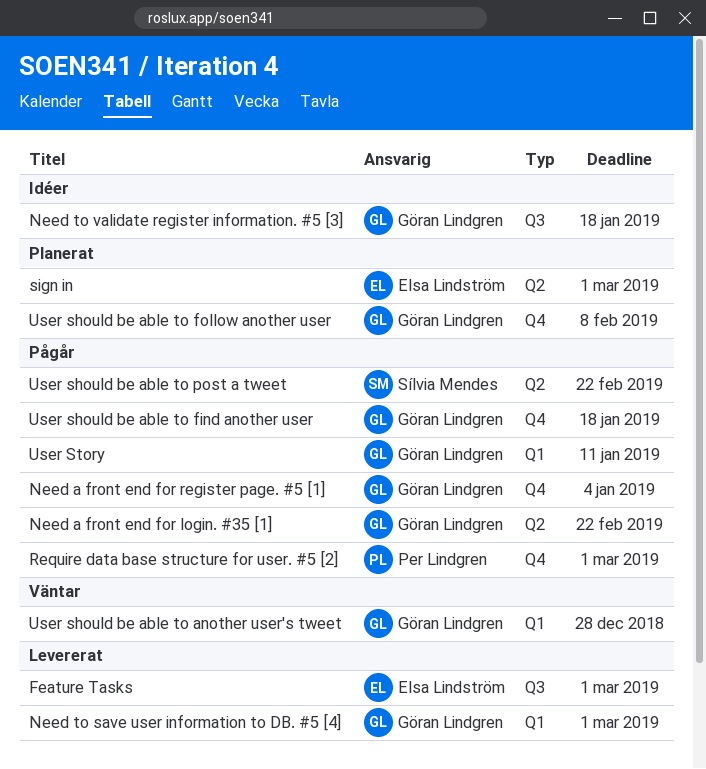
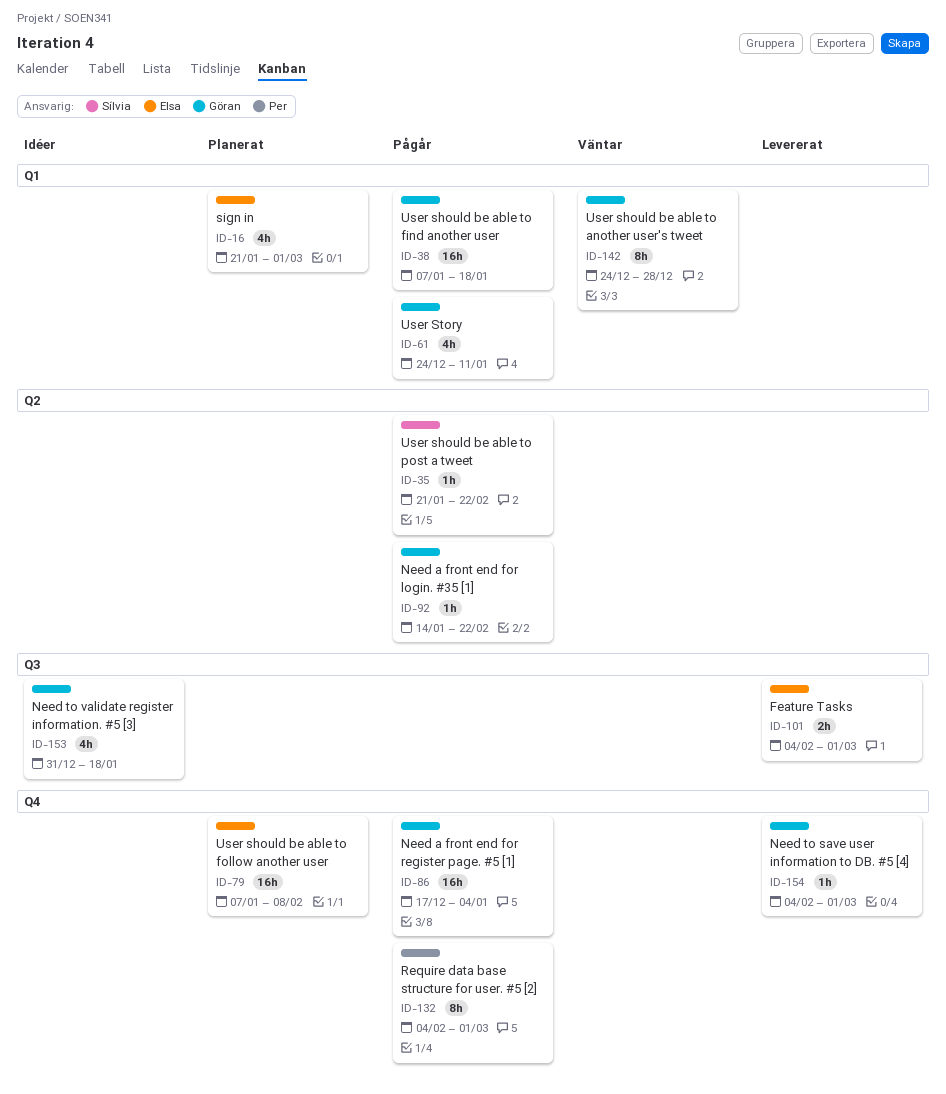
Need to save user information to DB. #5 [4], label: Q1 -> Q4
sign in, label: Q2 -> Q1
User should be able to find another user, label: Q4 -> Q1
User should be able to follow another user, owner: Göran Lindgren -> Elsa Lindström

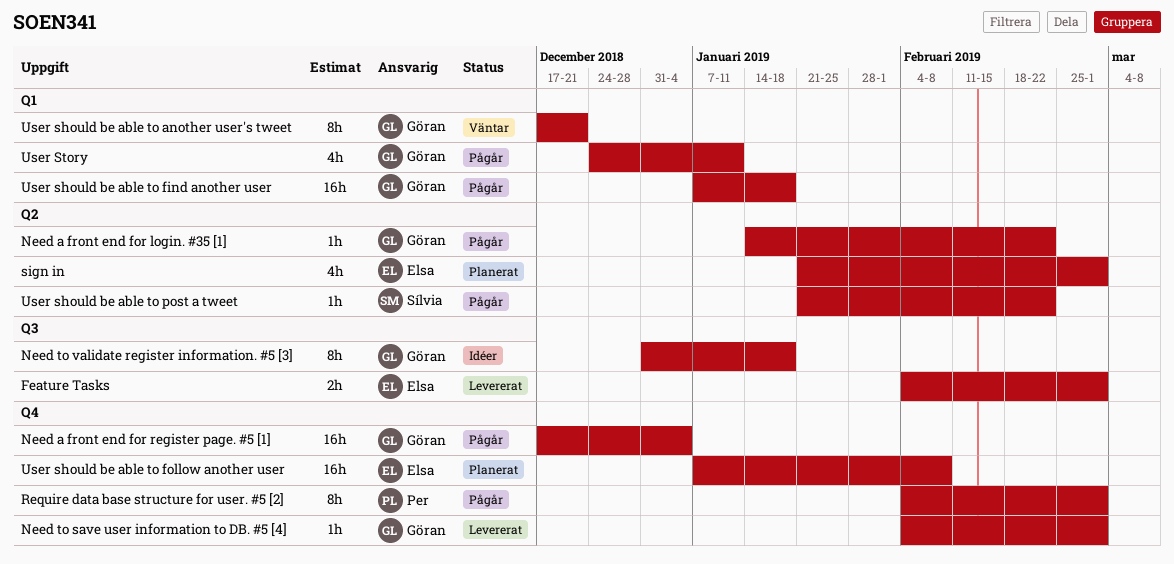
Need to validate register information. #5 [3], estimate: 4h -> 8h
sign in, label: Q1 -> Q2
User should be able to another user's tweet, start: Dec 24 -> Dec 17
User should be able to another user's tweet, due: Dec 28 -> Dec 21

